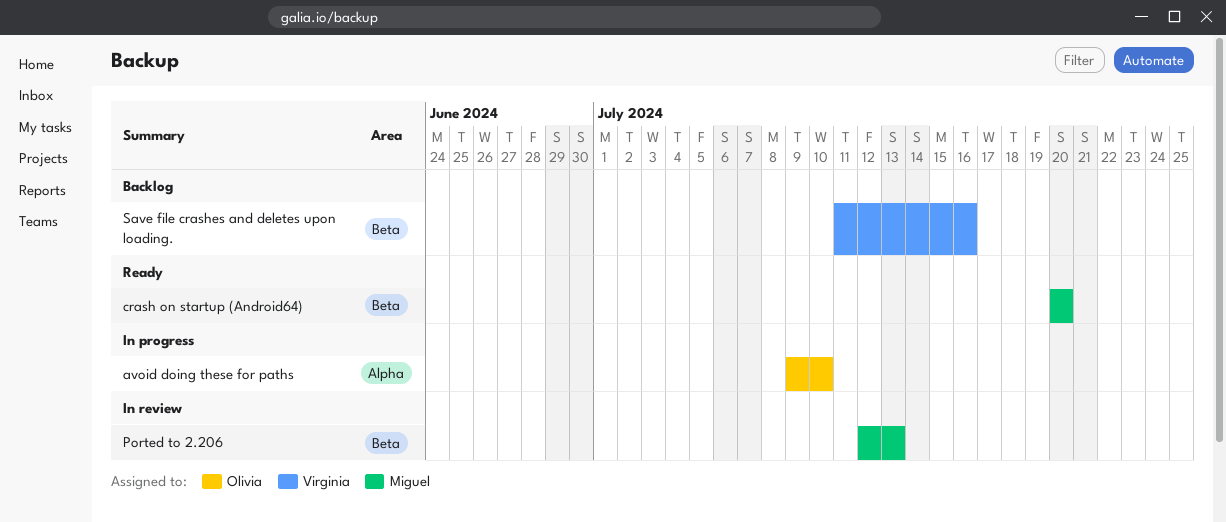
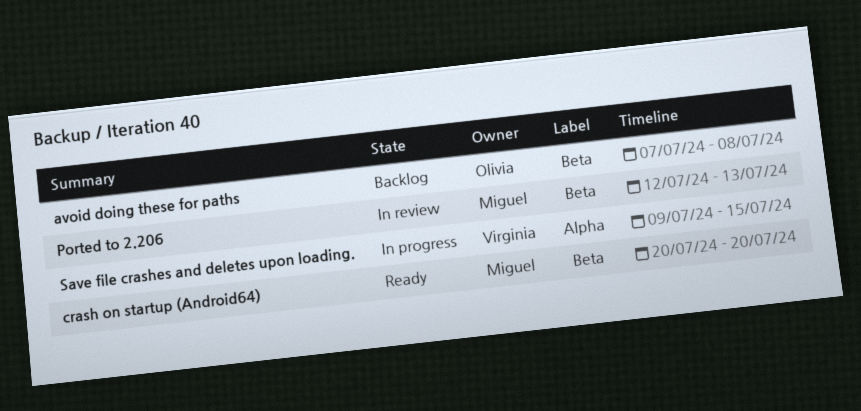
avoid doing these for paths, status: In progress -> Backlog
avoid doing these for paths, label: Alpha -> Beta
avoid doing these for paths, start: Jul 9 -> Jul 7
avoid doing these for paths, due: Jul 10 -> Jul 8
Save file crashes and deletes upon loading., status: Backlog -> In progress
Save file crashes and deletes upon loading., label: Beta -> Alpha
Save file crashes and deletes upon loading., start: Jul 11 -> Jul 9
Save file crashes and deletes upon loading., due: Jul 16 -> Jul 15

